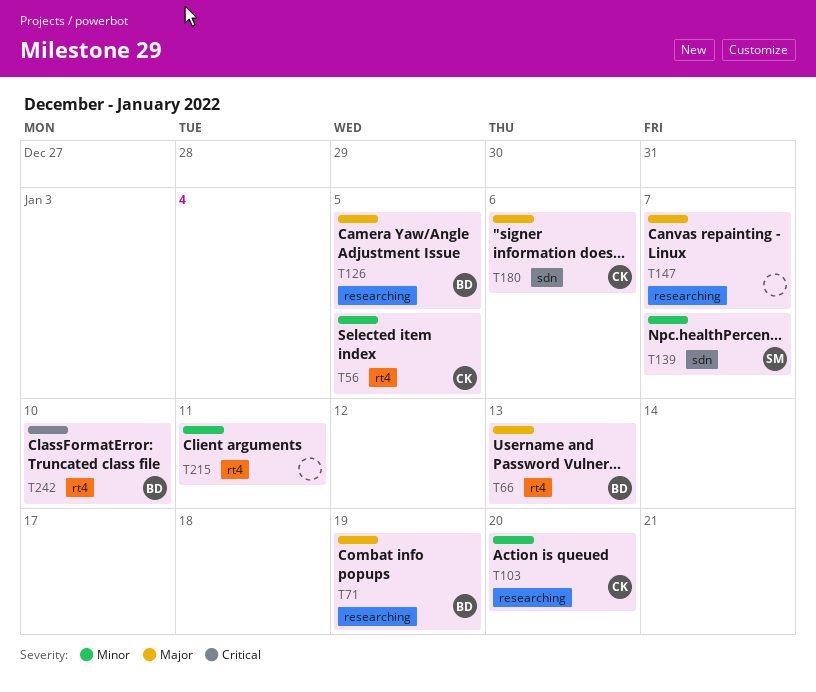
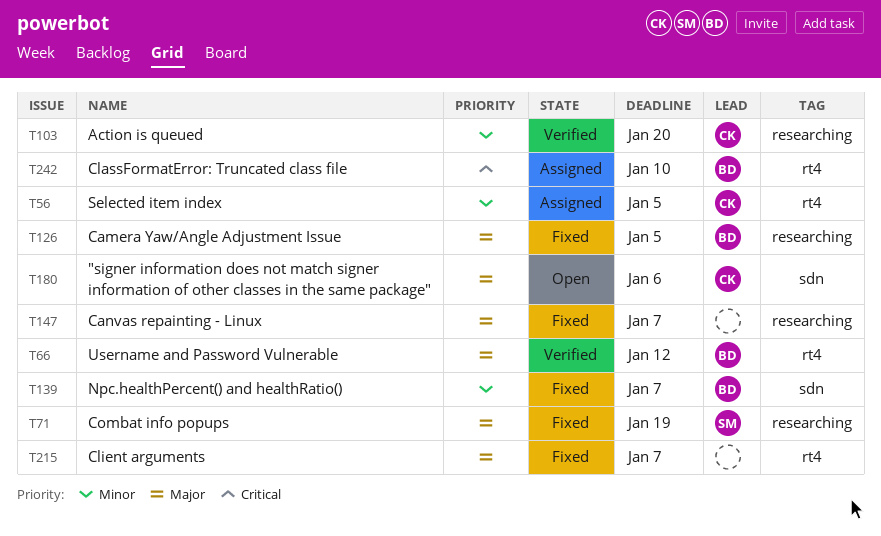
T66, due: Jan 13 -> Jan 12
T71, owner: BD -> SM
T139, owner: SM -> BD
T215, priority: Minor -> Major
T215, due: Jan 11 -> Jan 7

